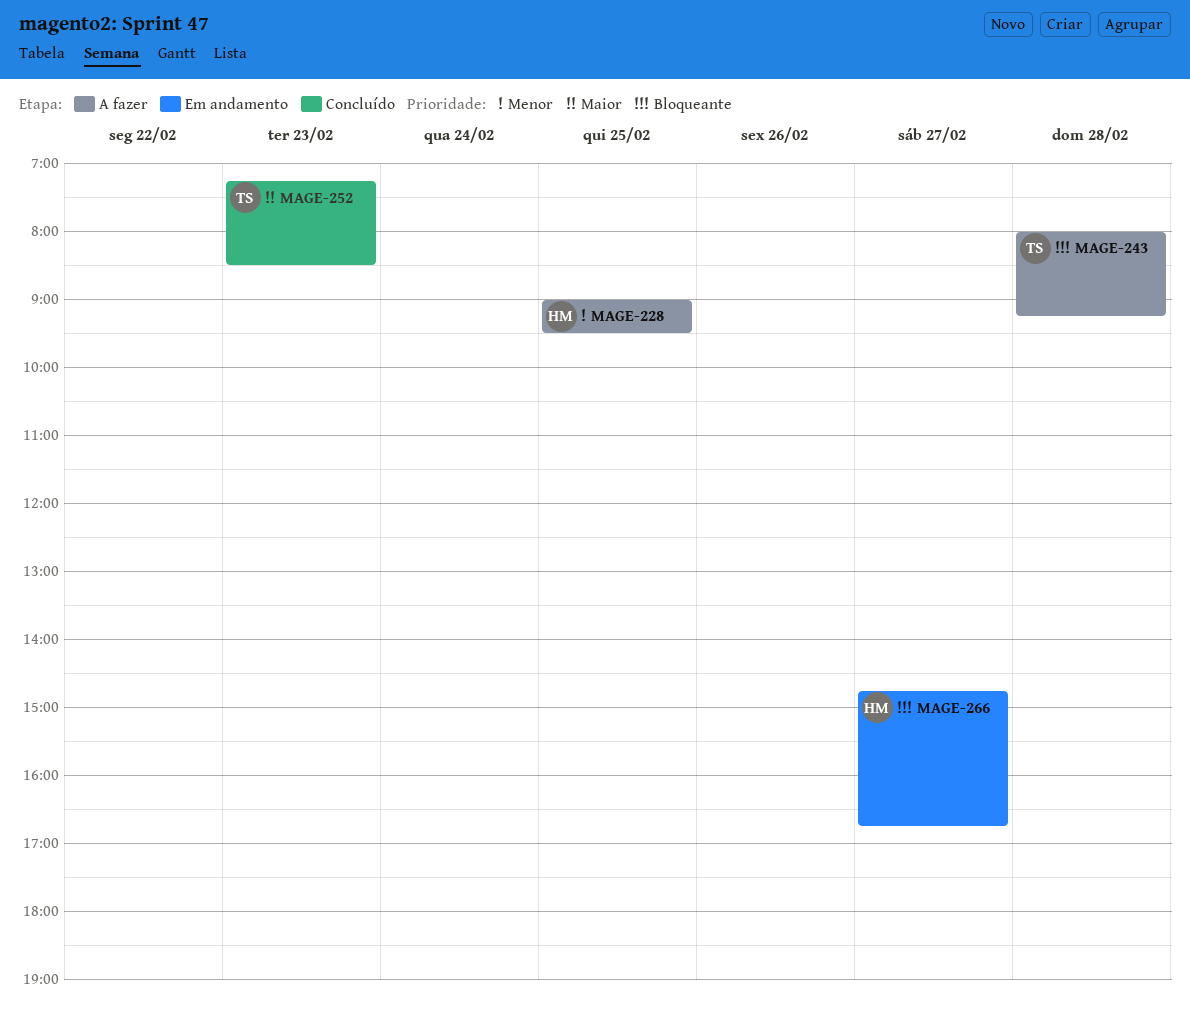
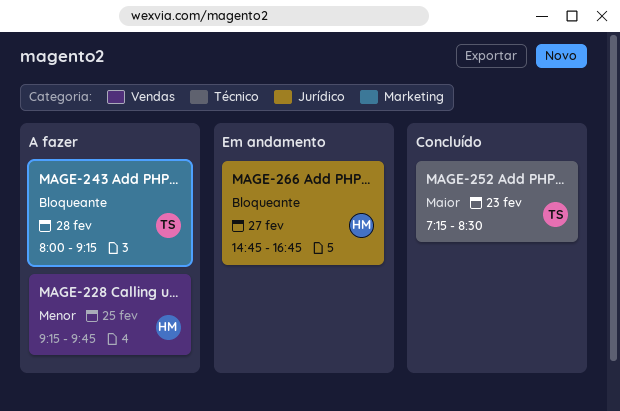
MAGE-228, begins: 09:00 -> 09:15
MAGE-228, ends: 09:30 -> 09:45

